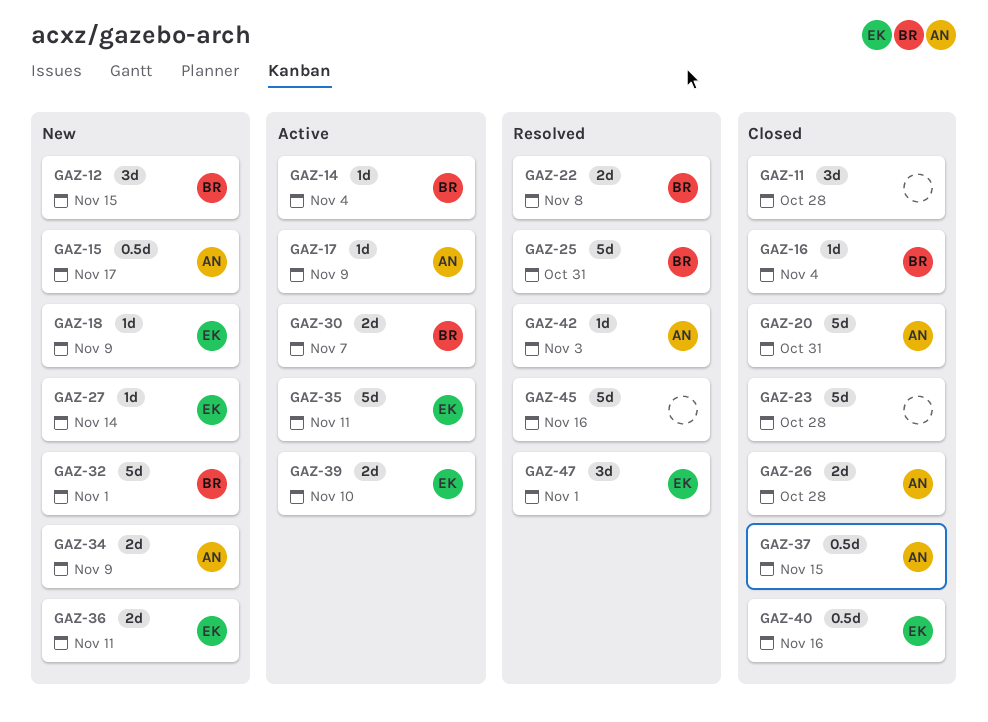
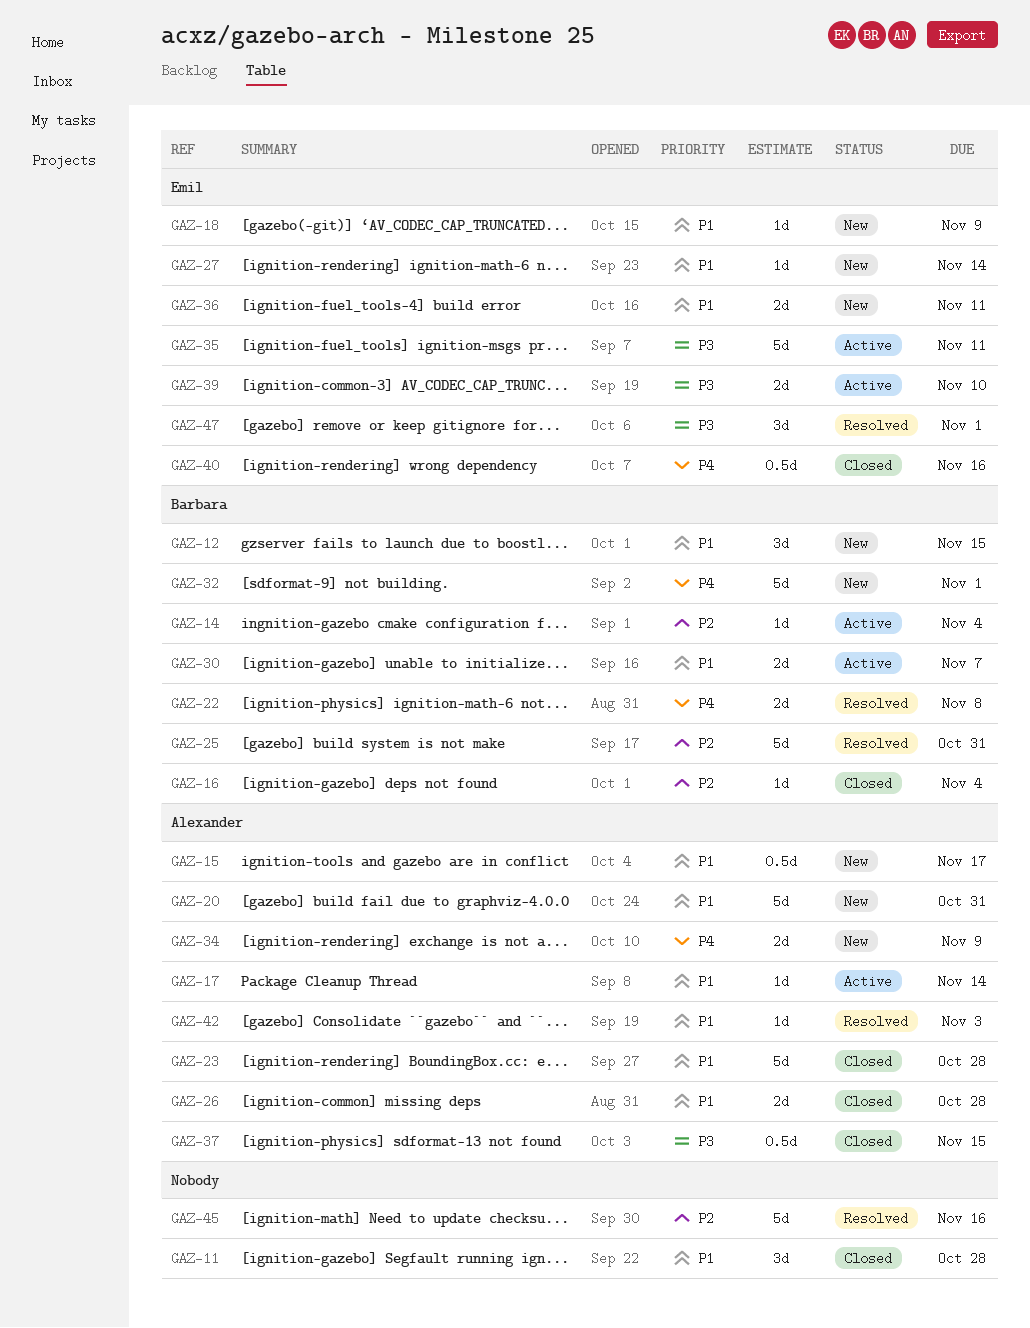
GAZ-17, due: Nov 9 -> Nov 14
GAZ-20, status: Closed -> New
GAZ-23, owner: none -> Alexander

